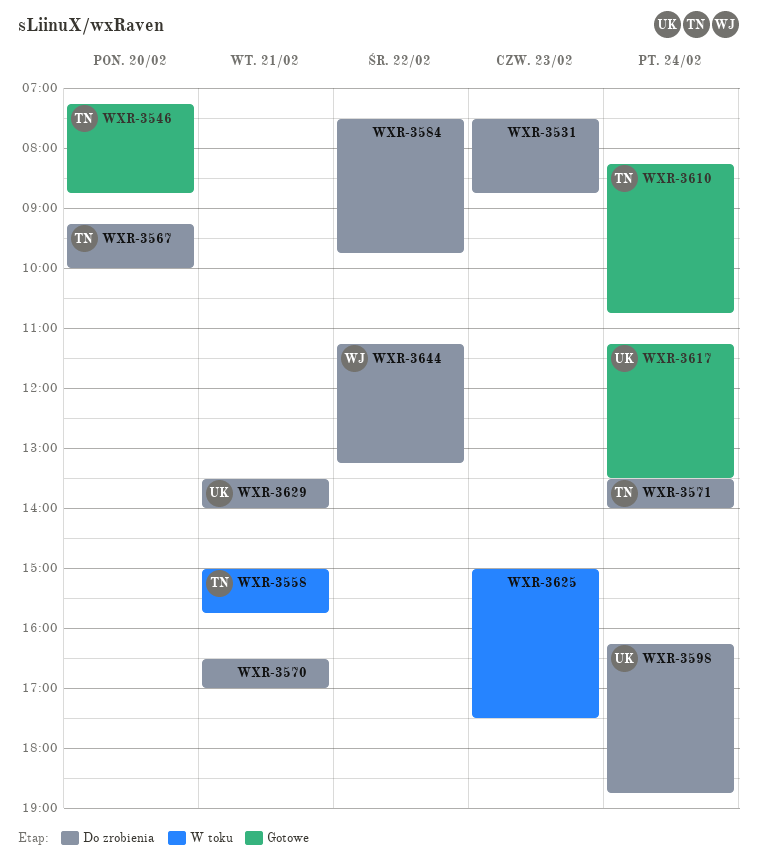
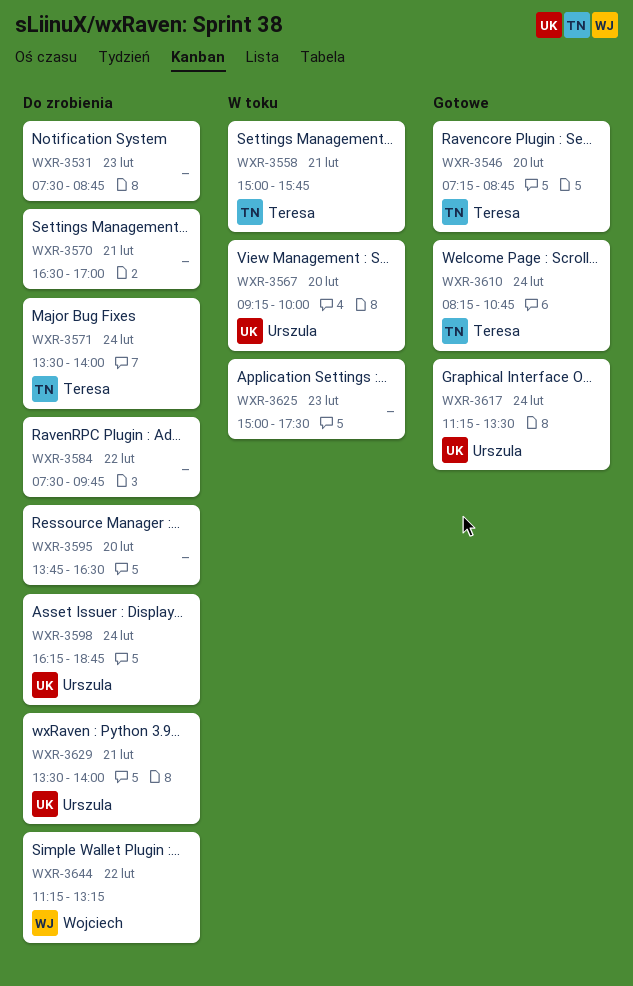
WXR-3567, status: Do zrobienia -> W toku
WXR-3567, owner: Teresa -> Urszula
WXR-3595: none -> present

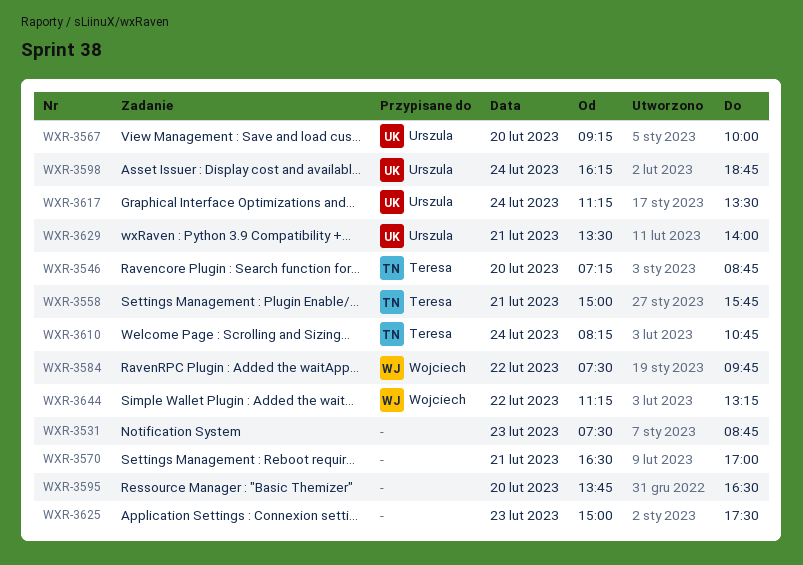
WXR-3571: present -> none
WXR-3584, owner: none -> Wojciech

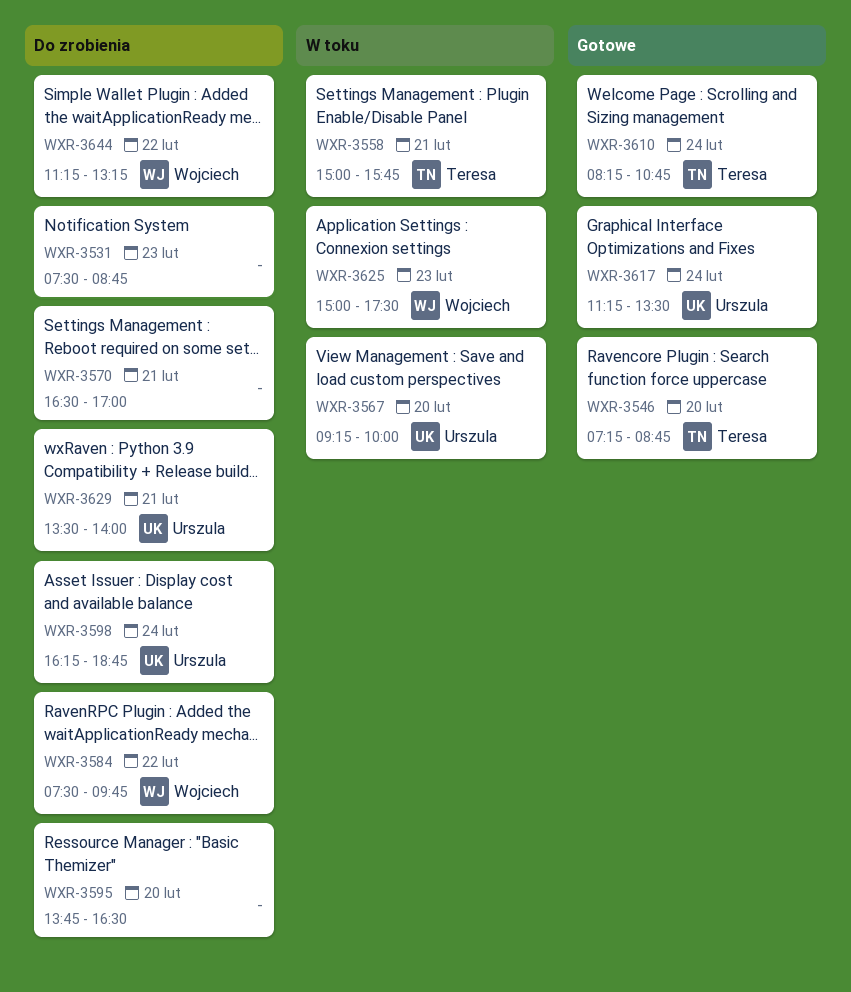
WXR-3625, owner: none -> Wojciech

